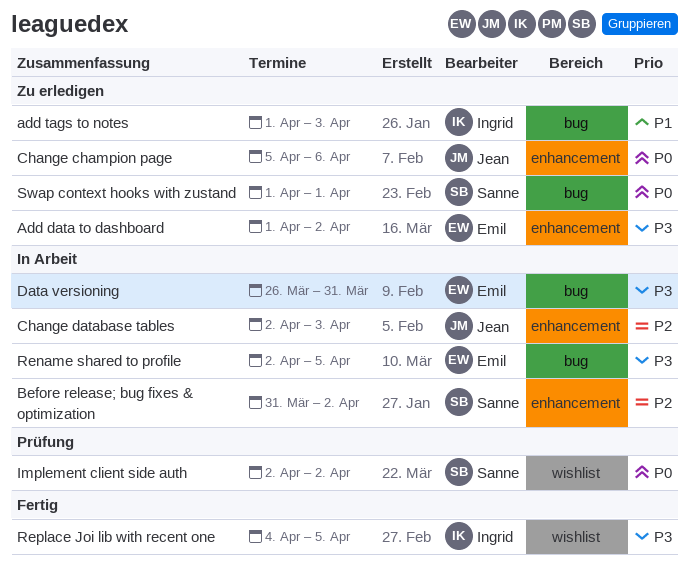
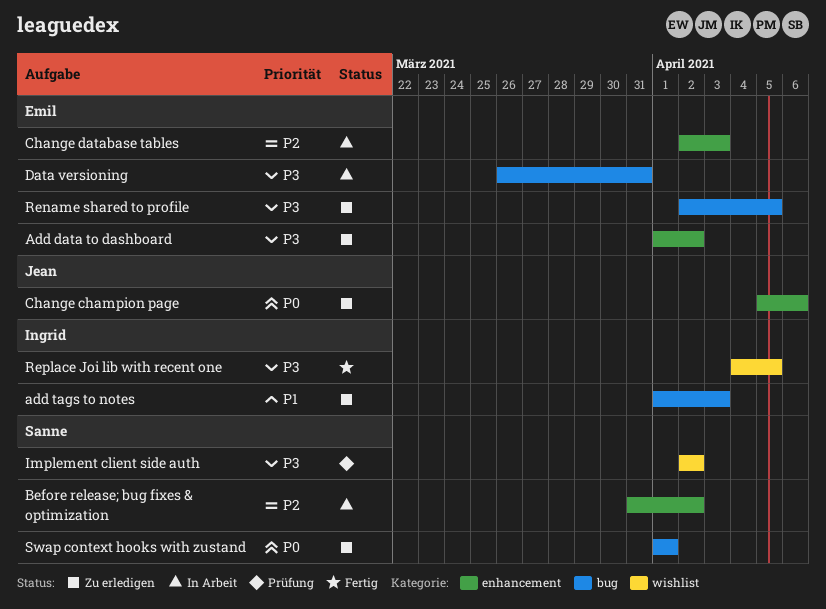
Change database tables, owner: Jean -> Emil
Implement client side auth, priority: P0 -> P3
Rename shared to profile, status: In Arbeit -> Zu erledigen

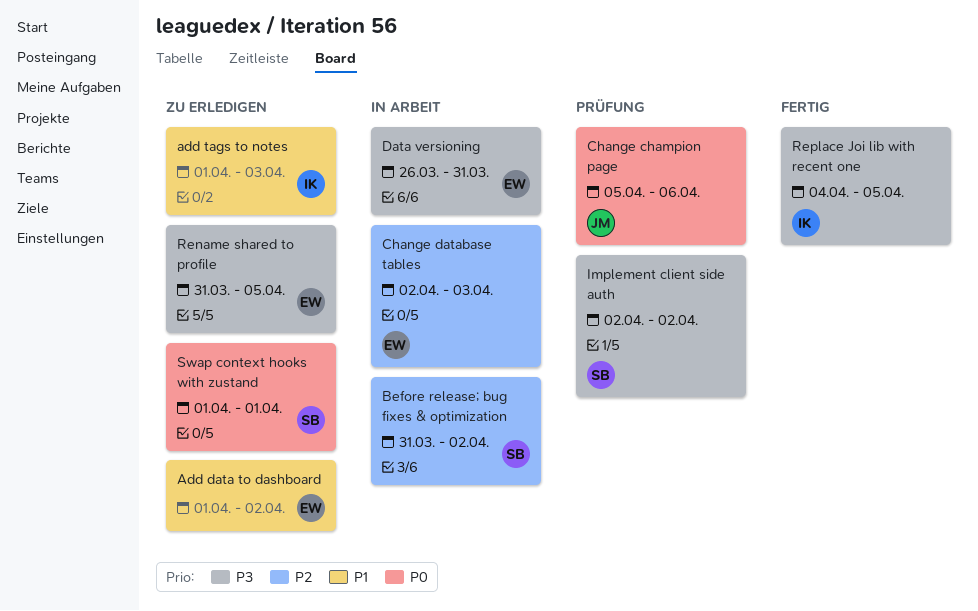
Add data to dashboard, priority: P3 -> P1
Change champion page, status: Zu erledigen -> Prüfung
Rename shared to profile, start: Apr 2 -> Mar 31

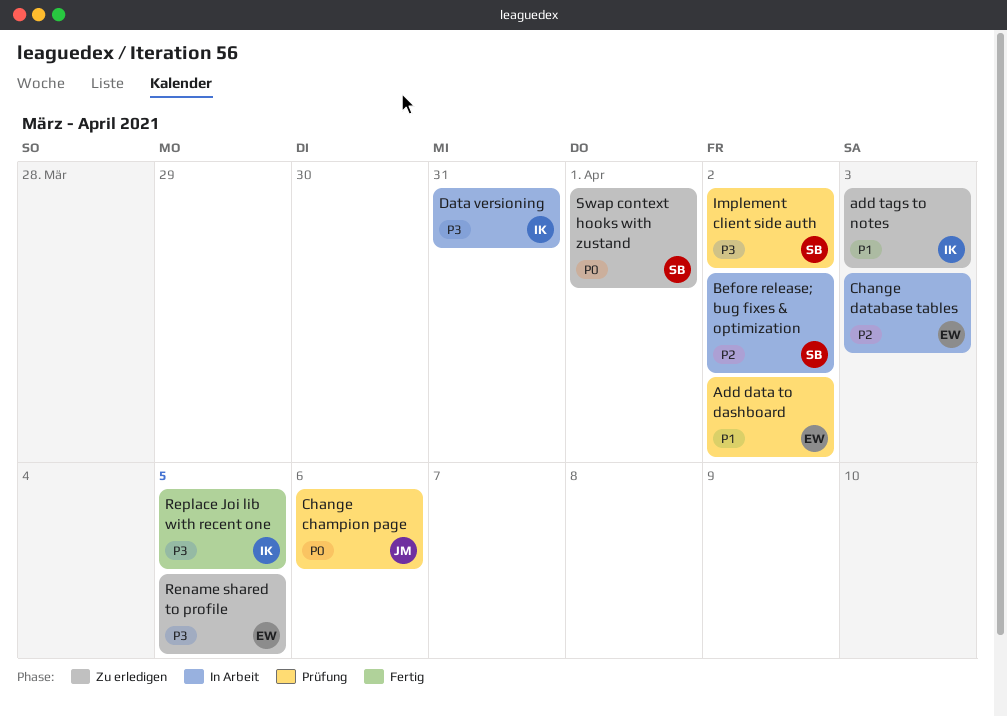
Add data to dashboard, status: Zu erledigen -> Prüfung
Data versioning, owner: EW -> IK

